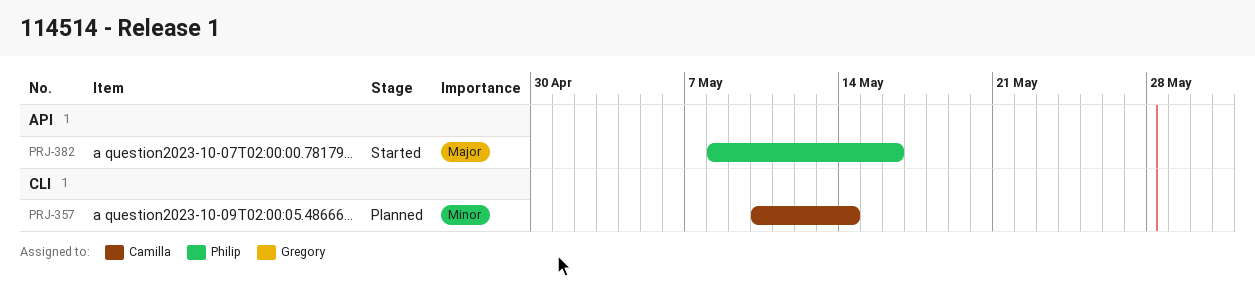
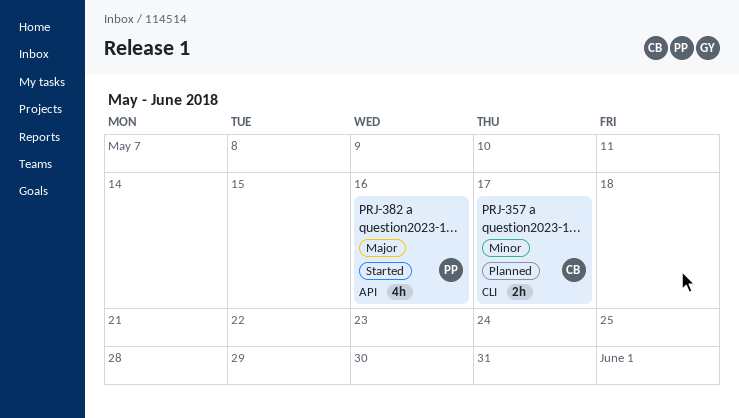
PRJ-357, due: May 14 -> May 17

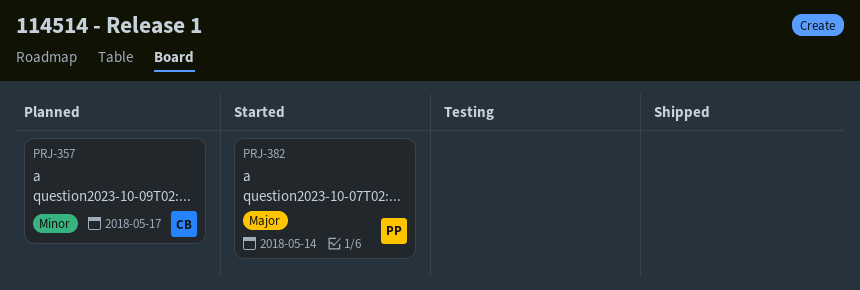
PRJ-382, due: May 16 -> May 14

